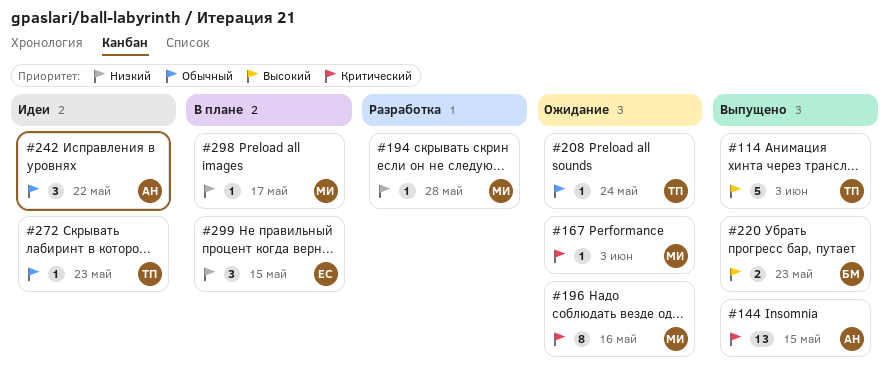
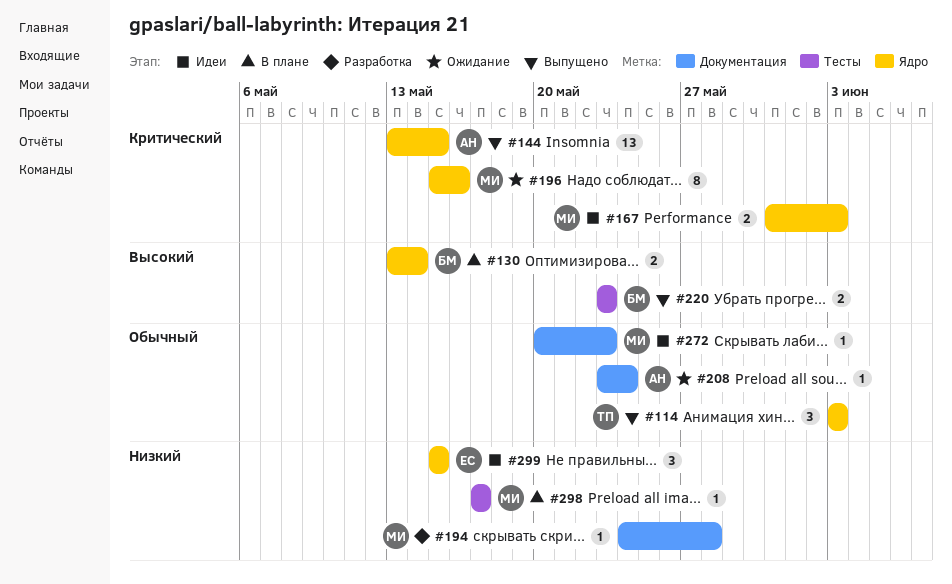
#114, priority: Высокий -> Обычный
#114, estimate: 5 -> 3
#130: none -> present
#167, status: Ожидание -> Идеи
#167, estimate: 1 -> 2
#208, owner: ТП -> АН
#242: present -> none
#272, owner: ТП -> МИ
#299, status: В плане -> Идеи

